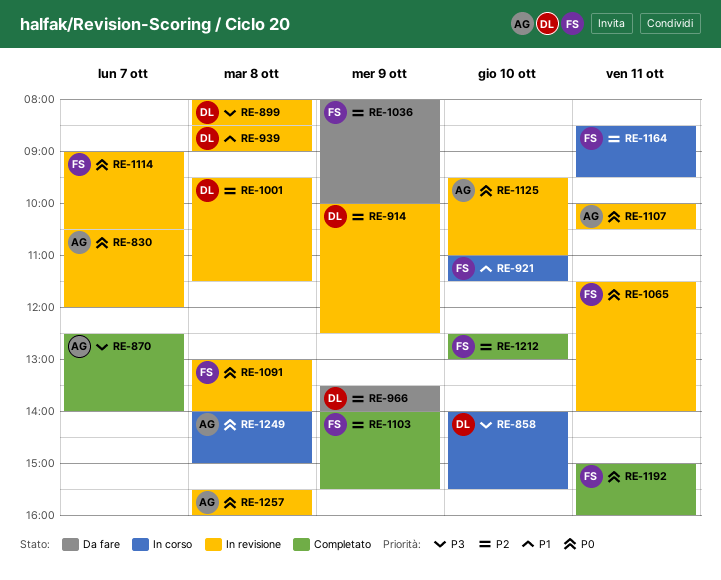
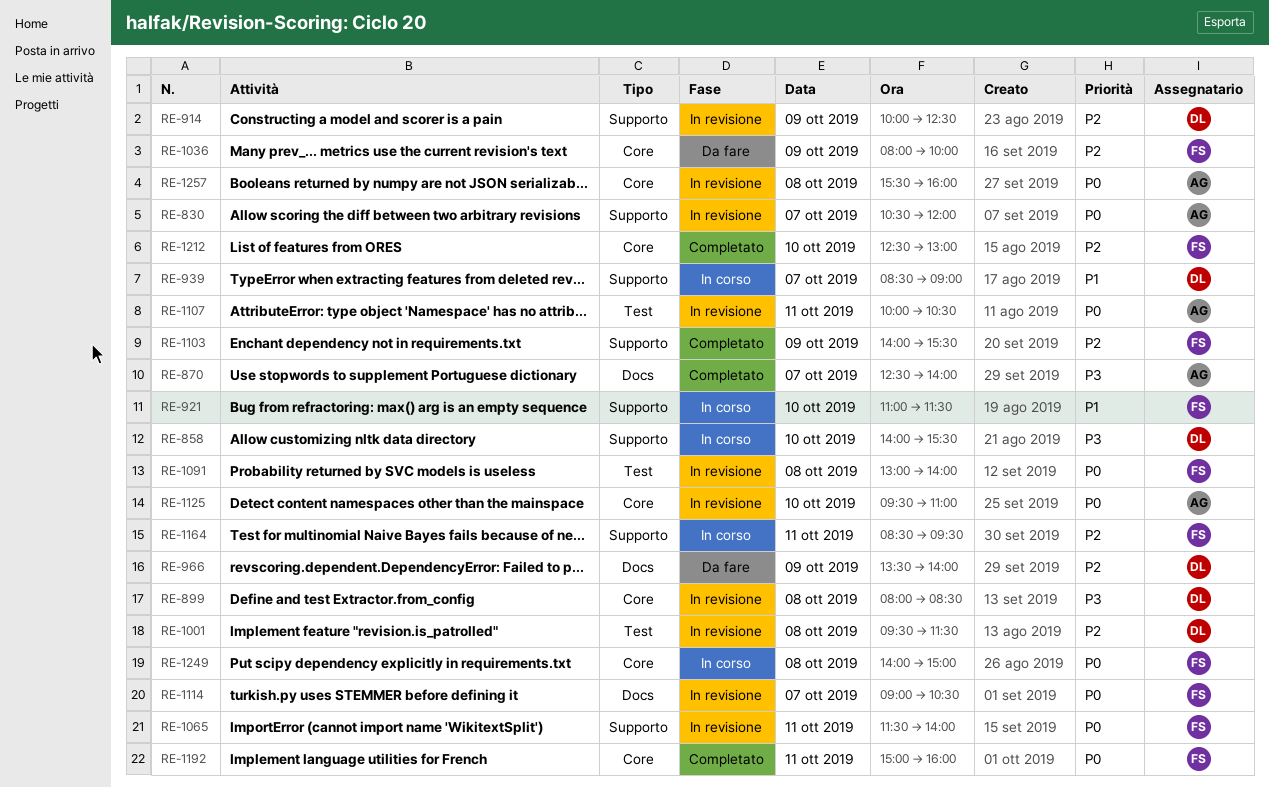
RE-939, status: In revisione -> In corso
RE-939, day: Oct 8 -> Oct 7
RE-1249, owner: AG -> FS

